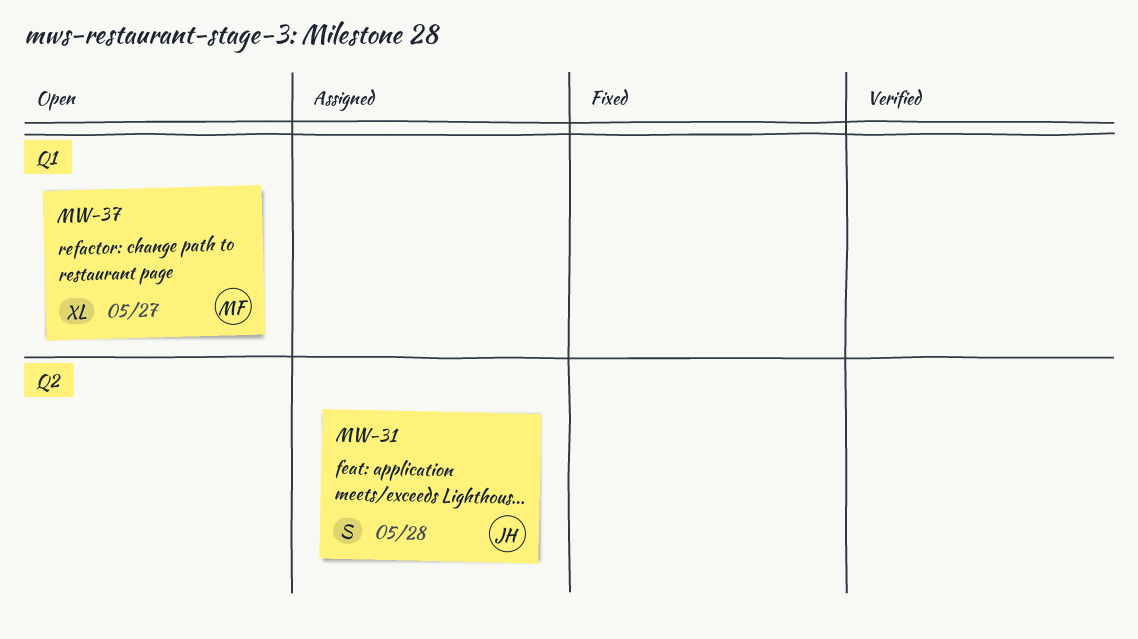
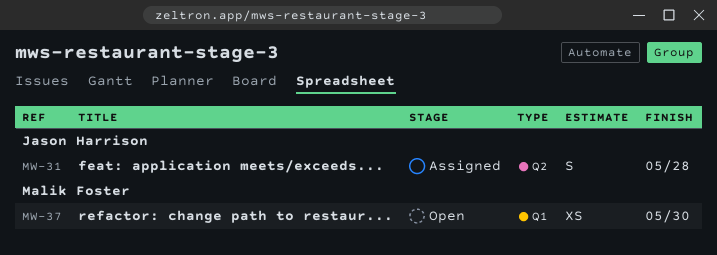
MW-37, estimate: XL -> XS
MW-37, due: May 27 -> May 30

